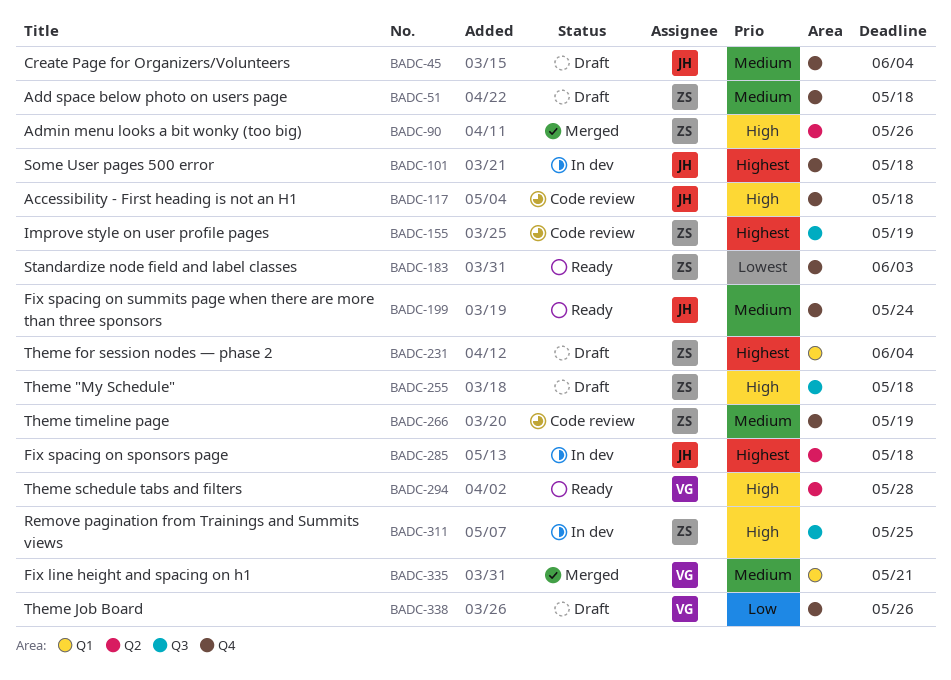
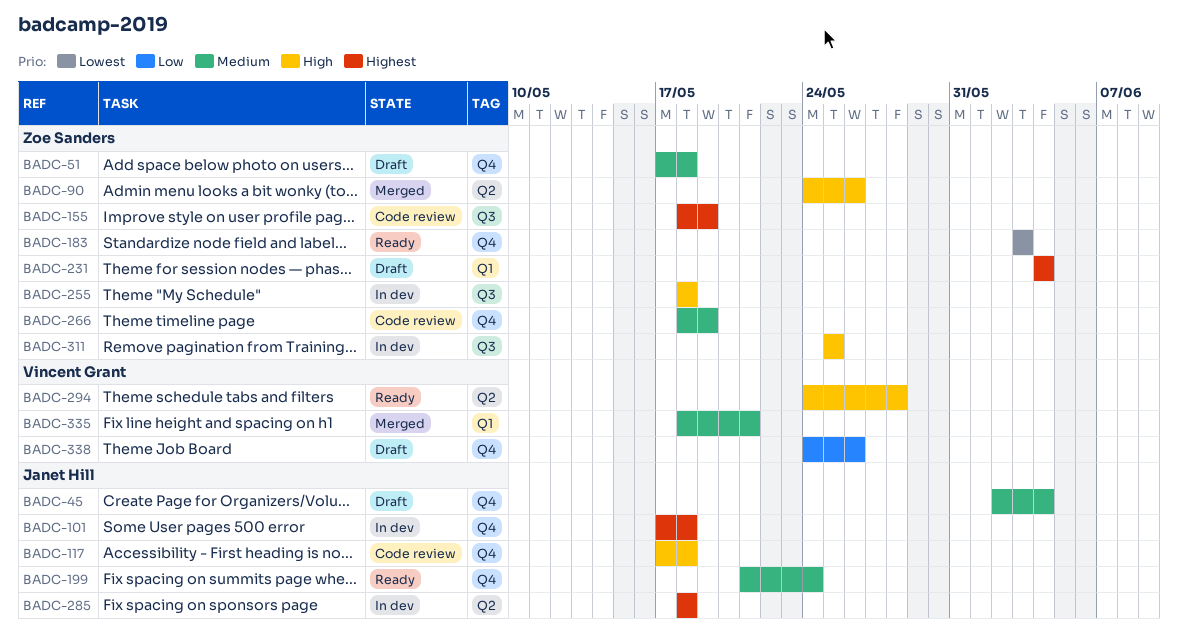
BADC-255, status: Draft -> In dev

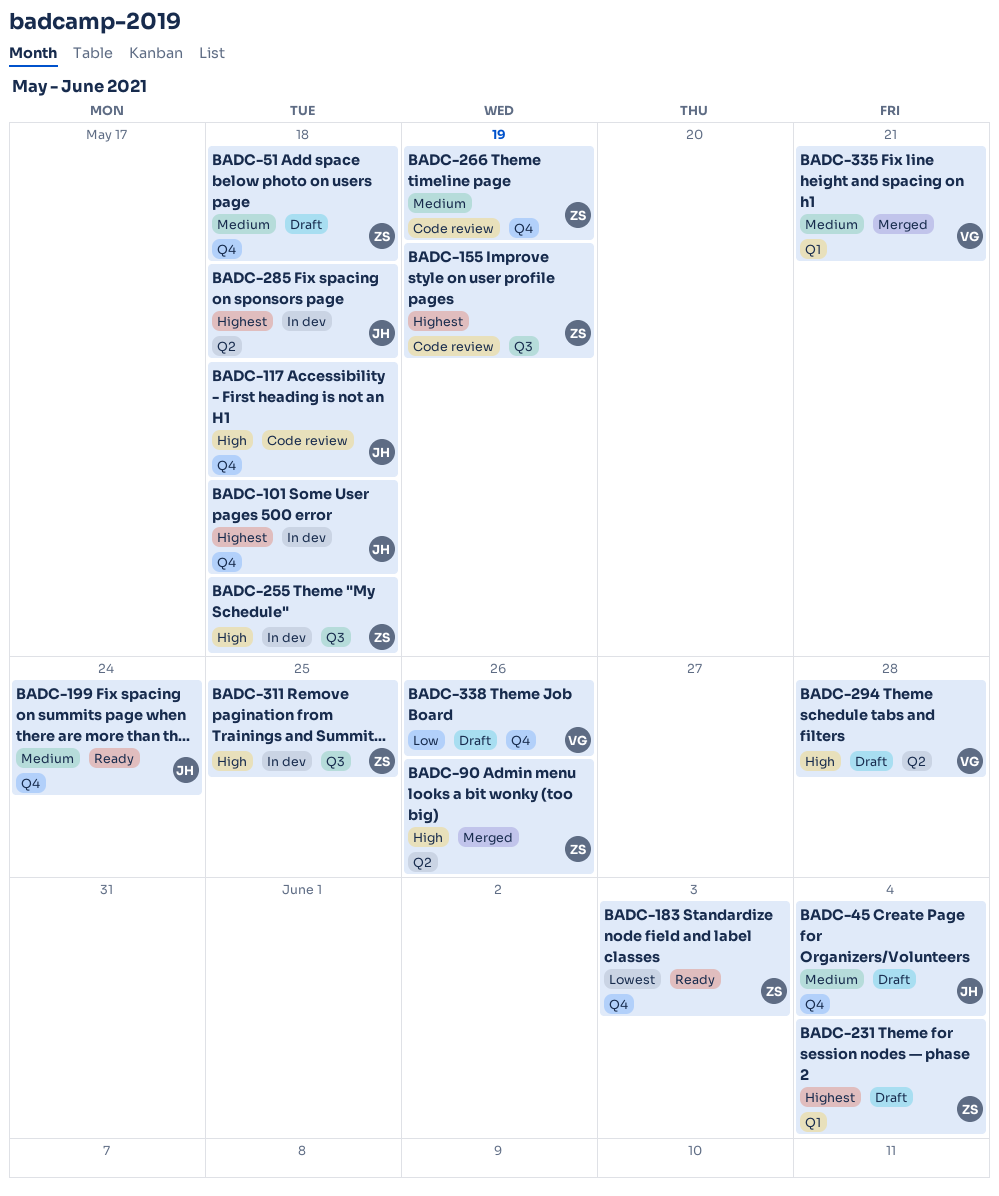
BADC-294, status: Ready -> Draft

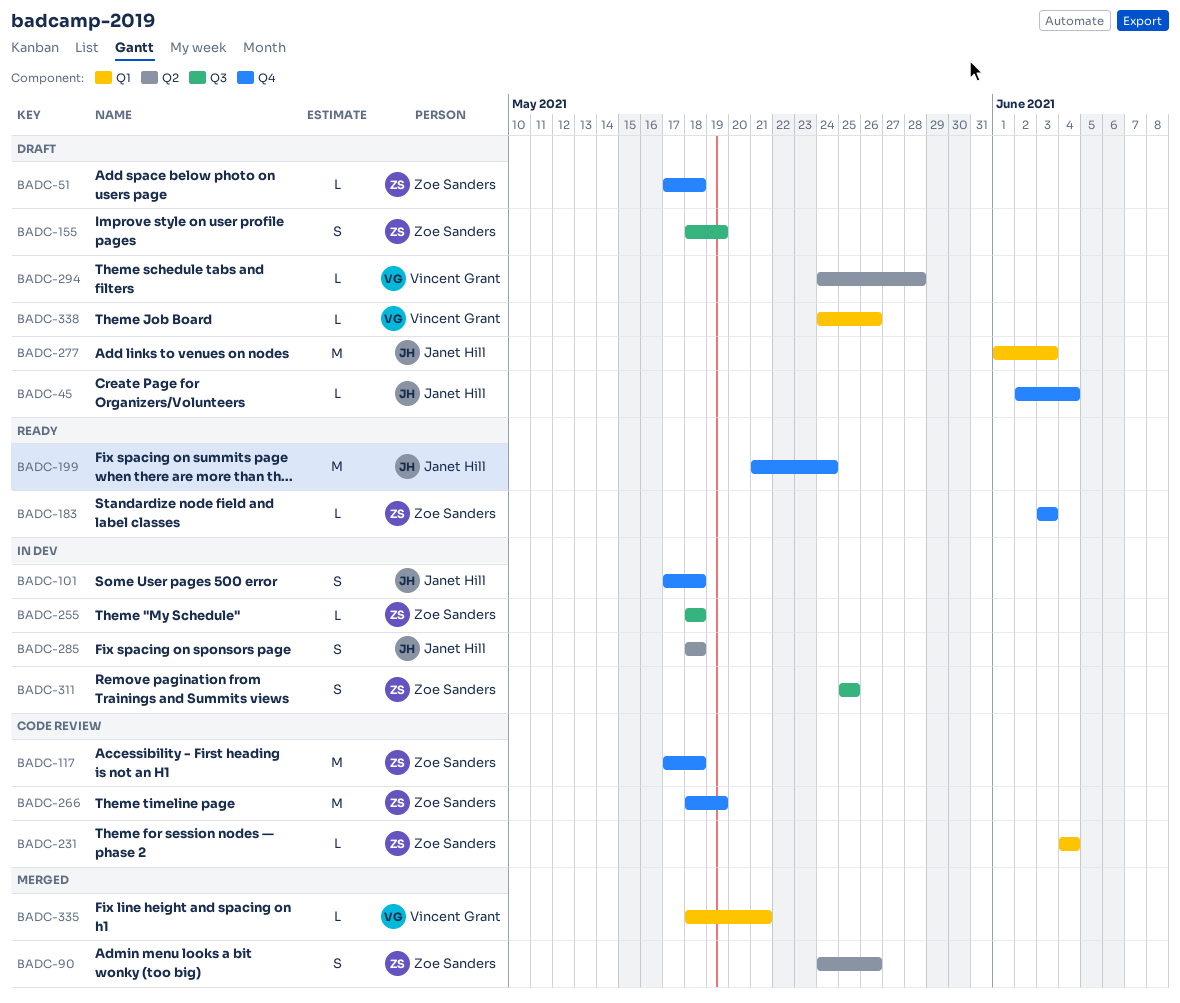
BADC-117, owner: Janet Hill -> Zoe Sanders
BADC-155, status: Code review -> Draft
BADC-231, status: Draft -> Code review
BADC-277: none -> present
BADC-338, label: Q4 -> Q1

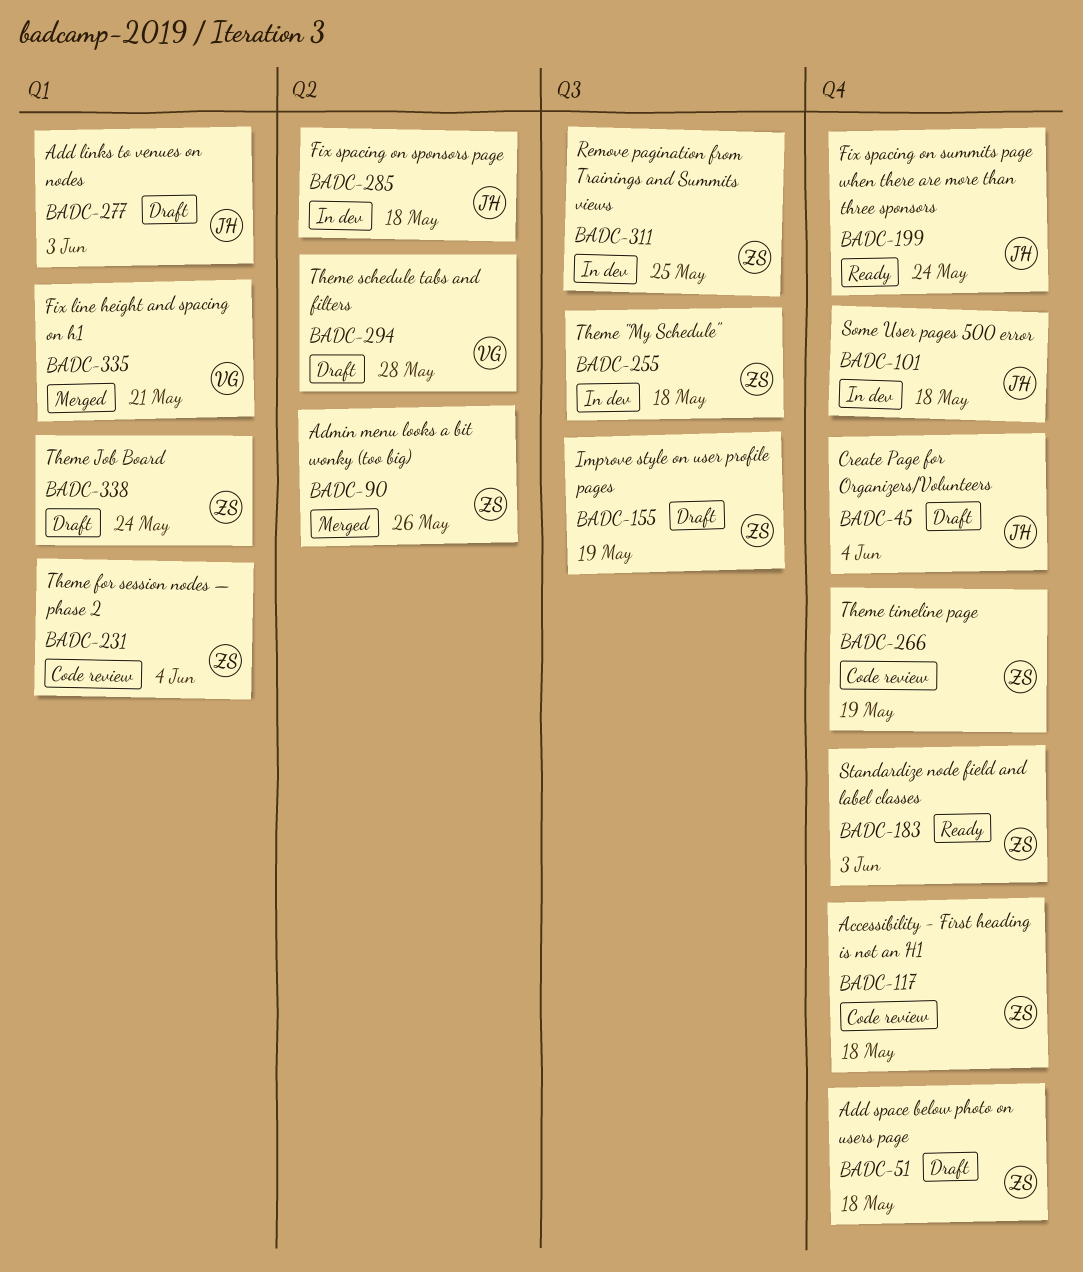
BADC-338, owner: Vincent Grant -> Zoe Sanders
BADC-338, due: May 26 -> May 24

